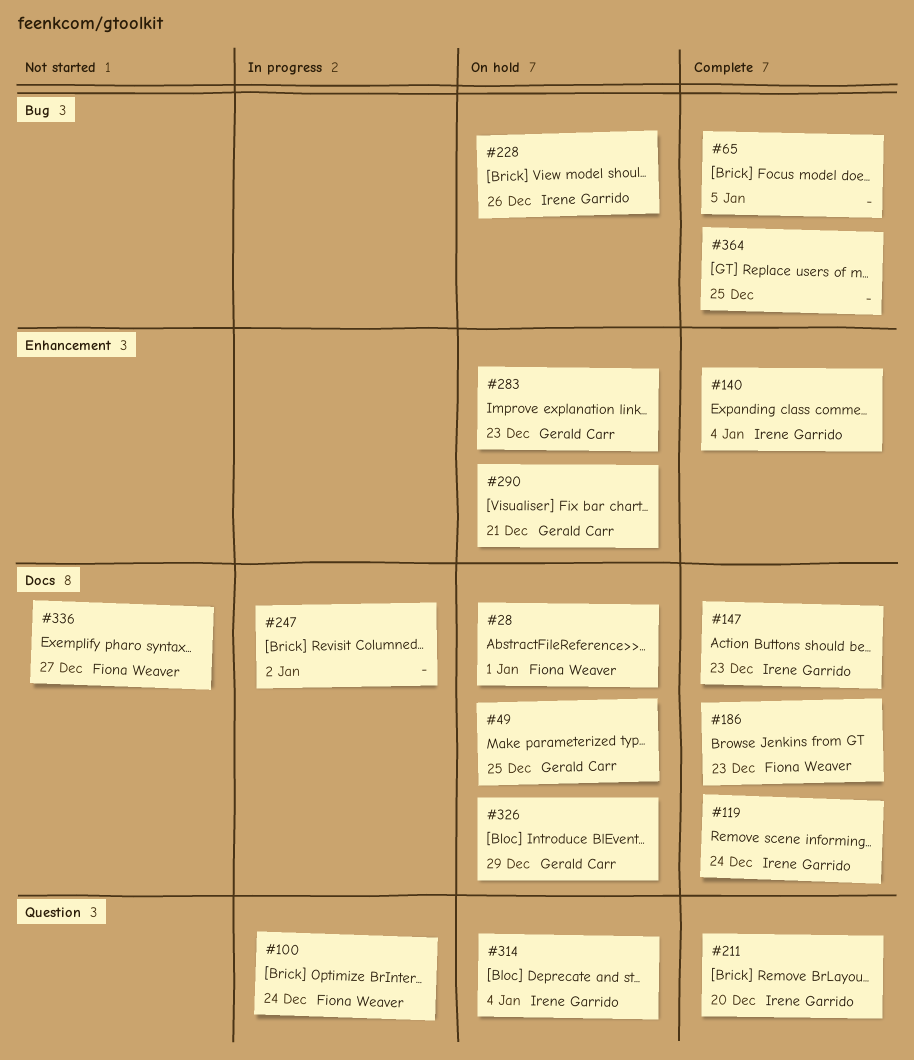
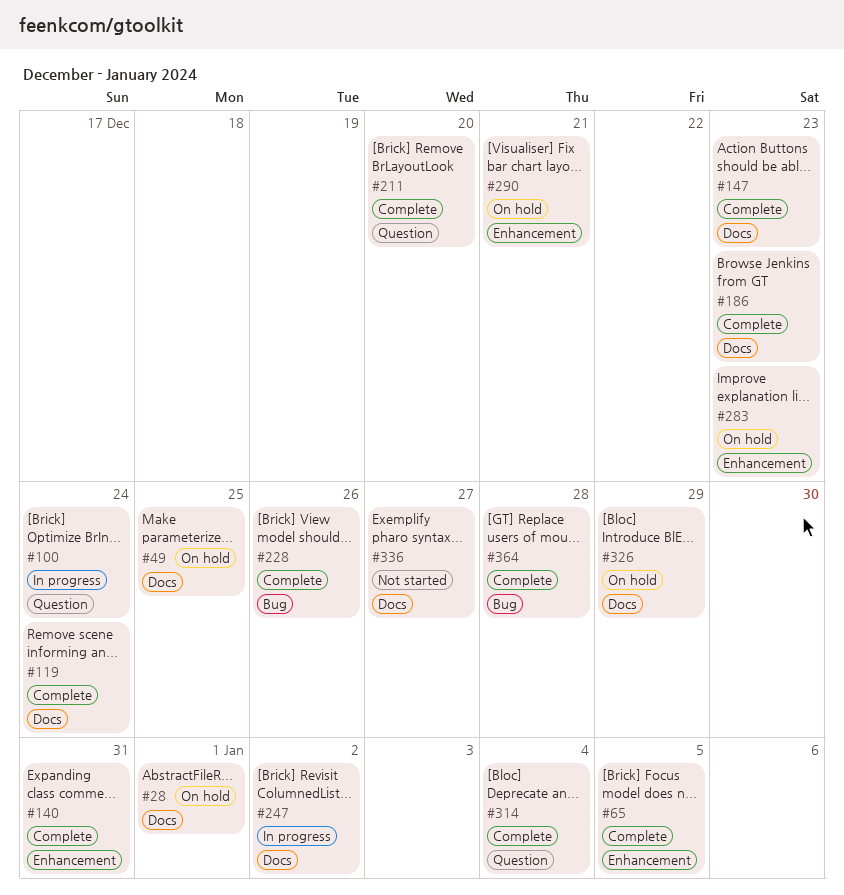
#65, label: Bug -> Enhancement
#140, due: Jan 4 -> Dec 31
#228, status: On hold -> Complete
#314, status: On hold -> Complete
#364, due: Dec 25 -> Dec 28

